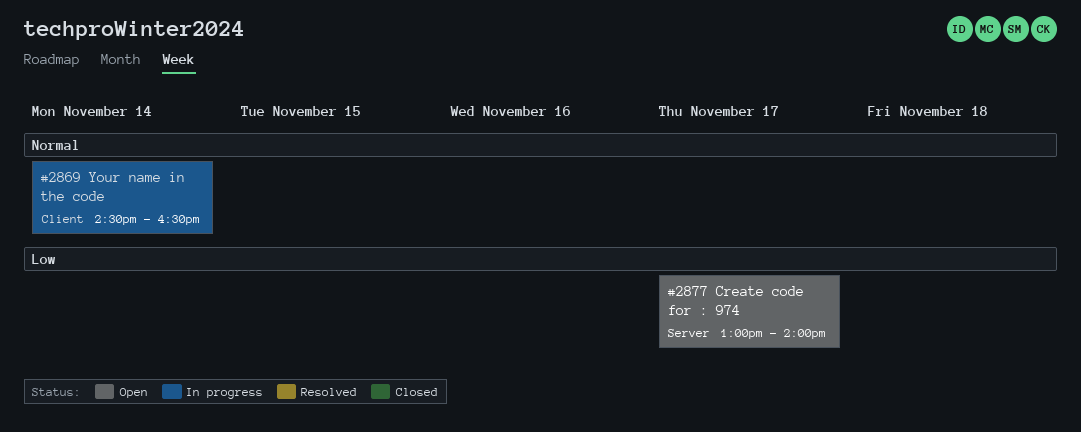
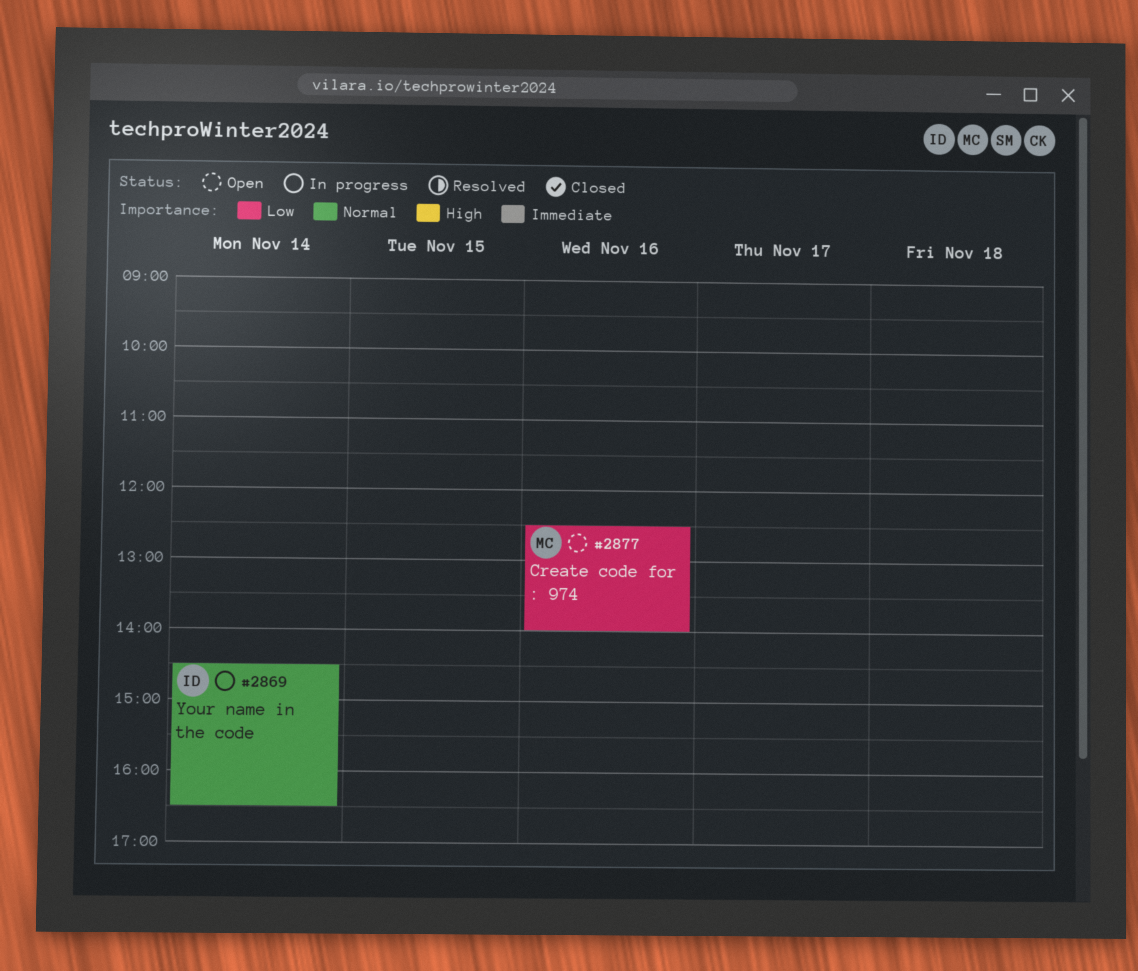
#2877, day: Nov 17 -> Nov 16
#2877, begins: 13:00 -> 12:30

